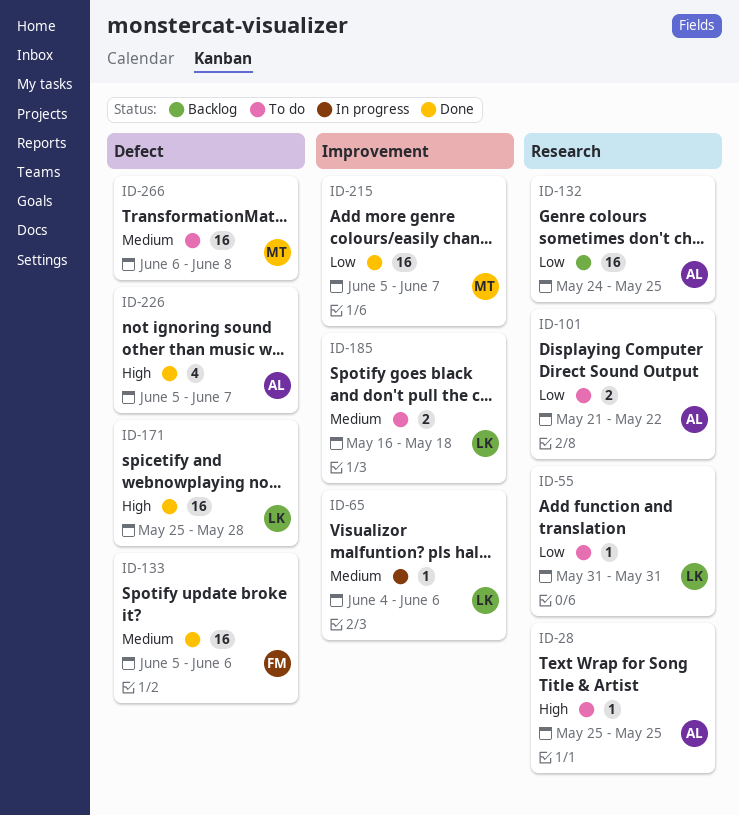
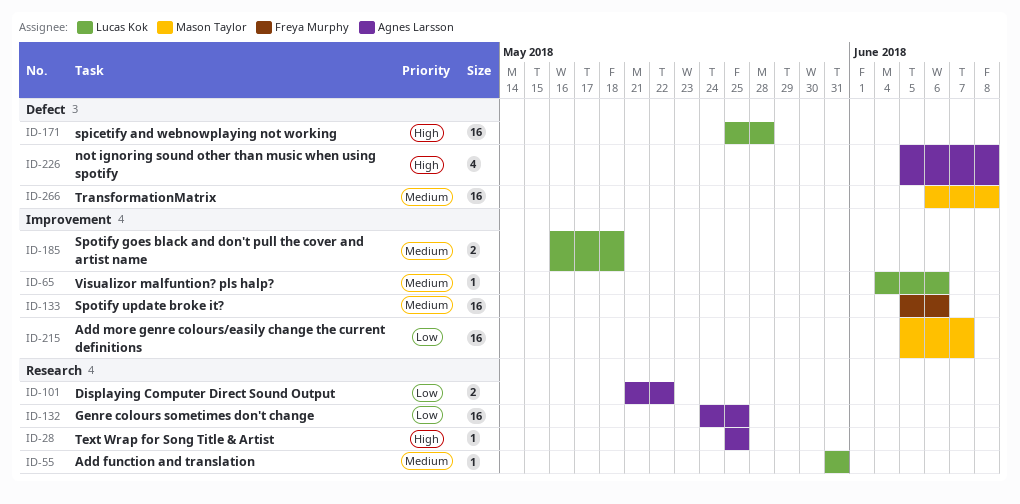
ID-55, priority: Low -> Medium
ID-133, label: Defect -> Improvement
ID-226, due: Jun 7 -> Jun 8

